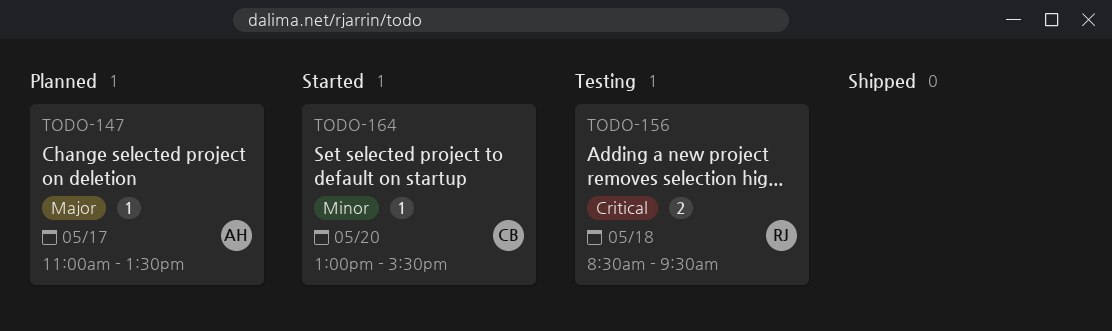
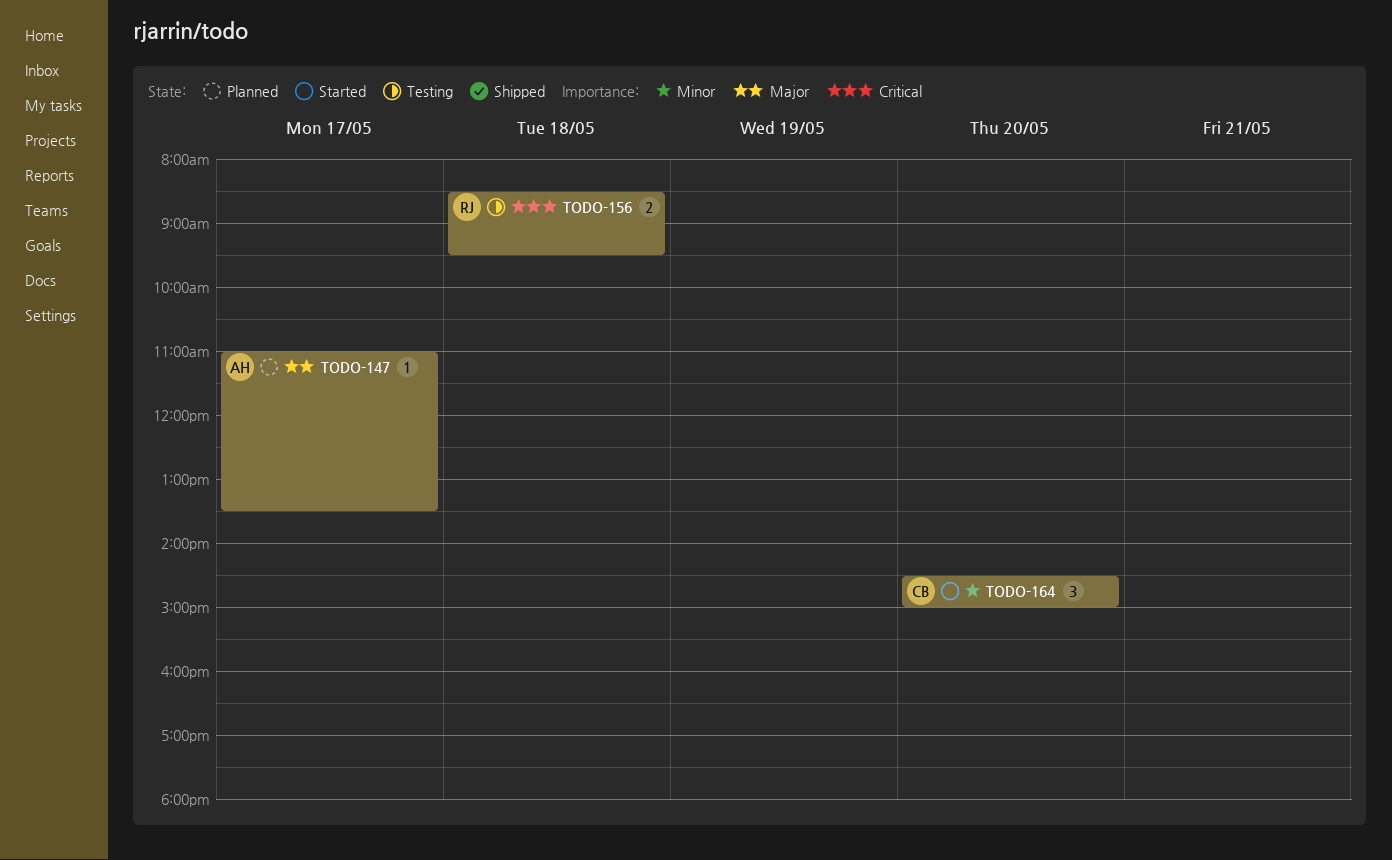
TODO-164, estimate: 1 -> 3
TODO-164, begins: 13:00 -> 14:30
TODO-164, ends: 15:30 -> 15:00

